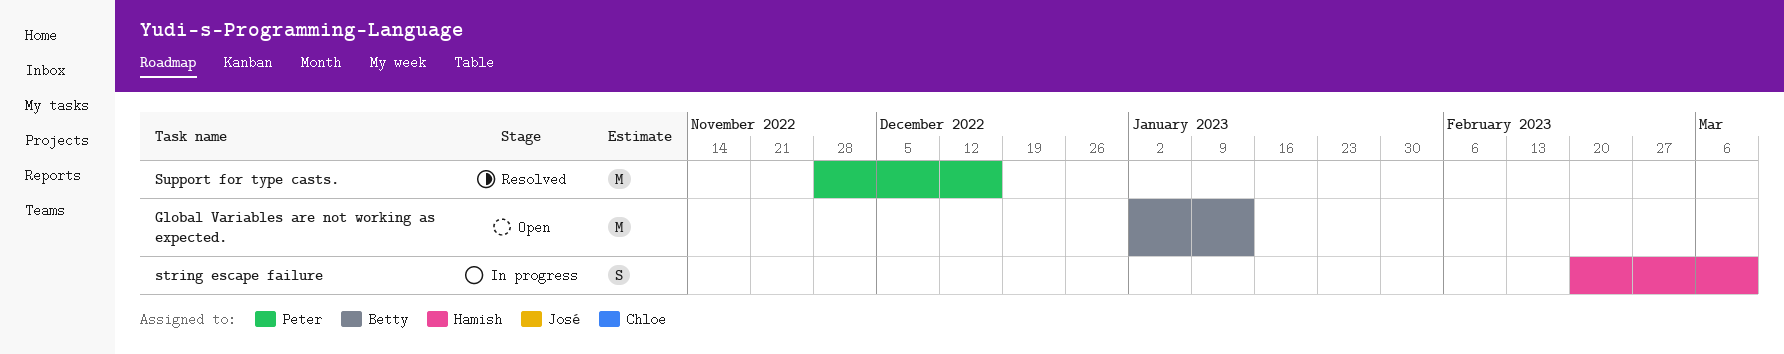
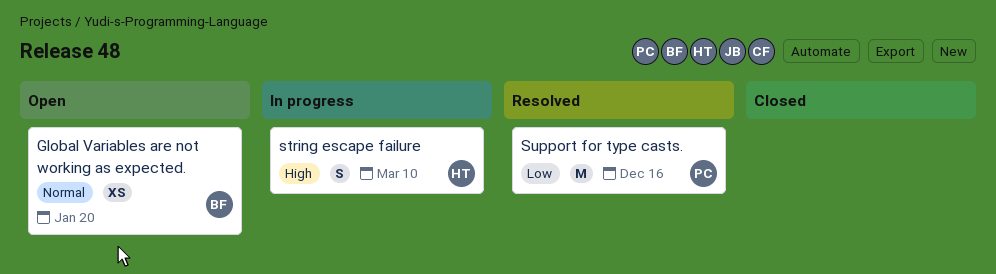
Global Variables are not working as expected., estimate: M -> XS
Global Variables are not working as expected., due: Jan 13 -> Jan 20

